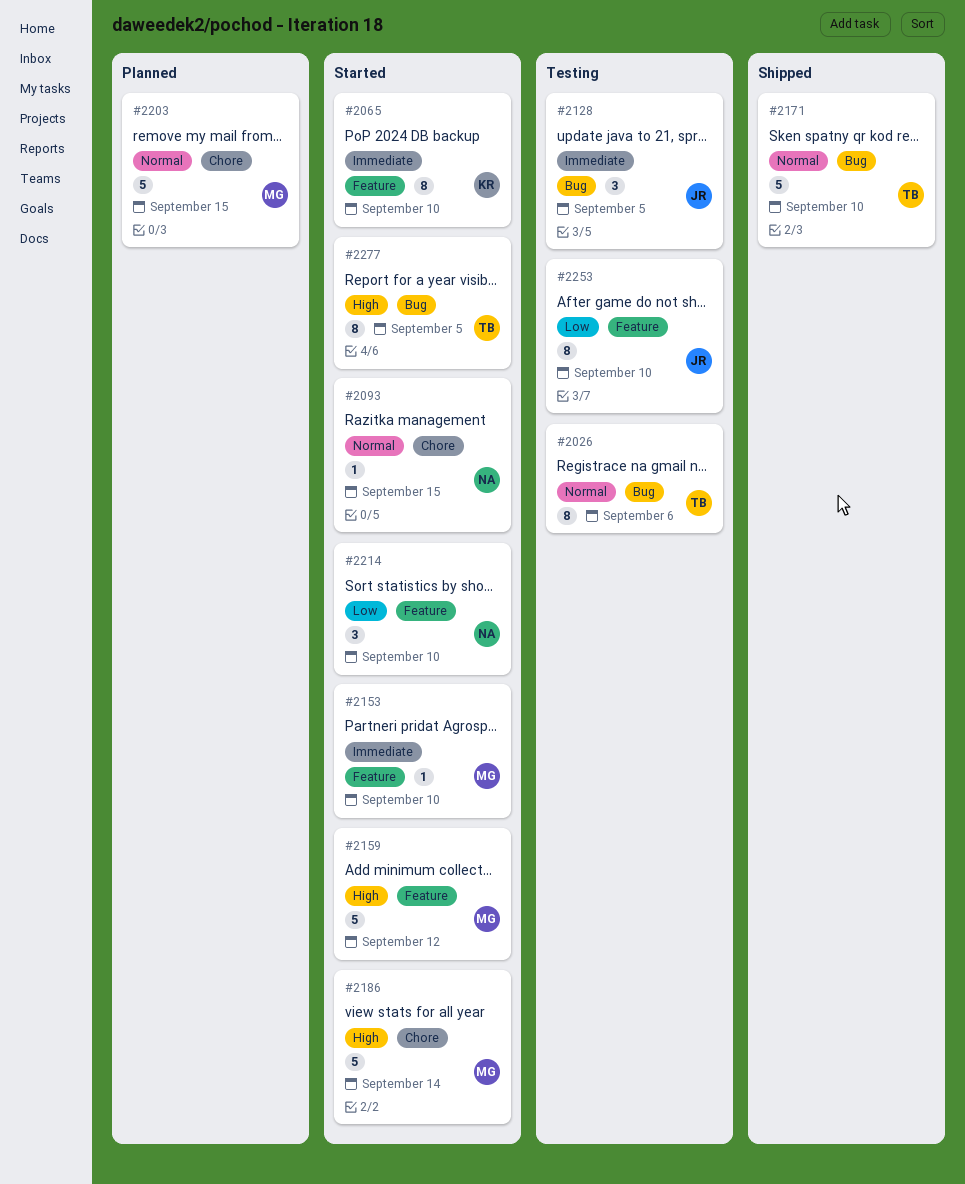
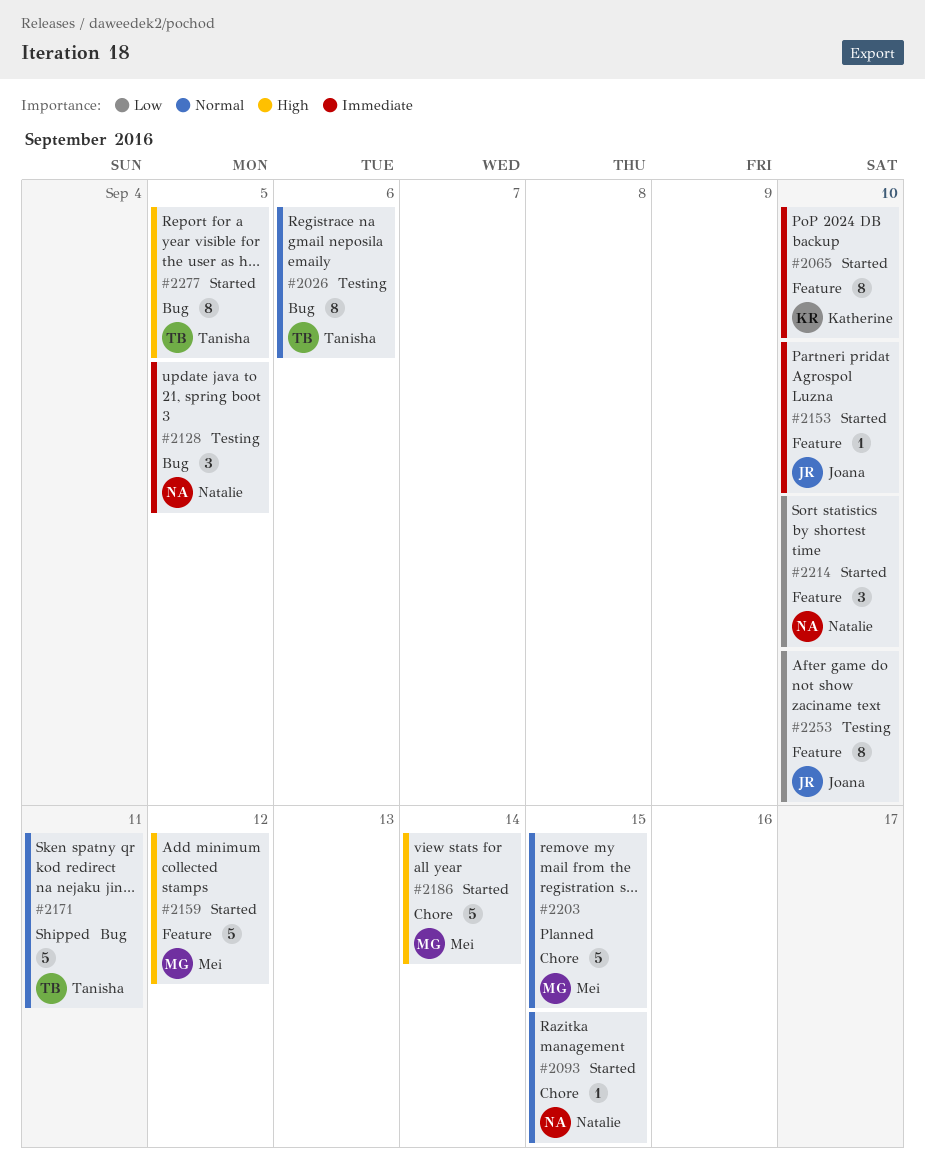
#2128, owner: Joana -> Natalie
#2153, owner: Mei -> Joana
#2171, due: Sep 10 -> Sep 11

